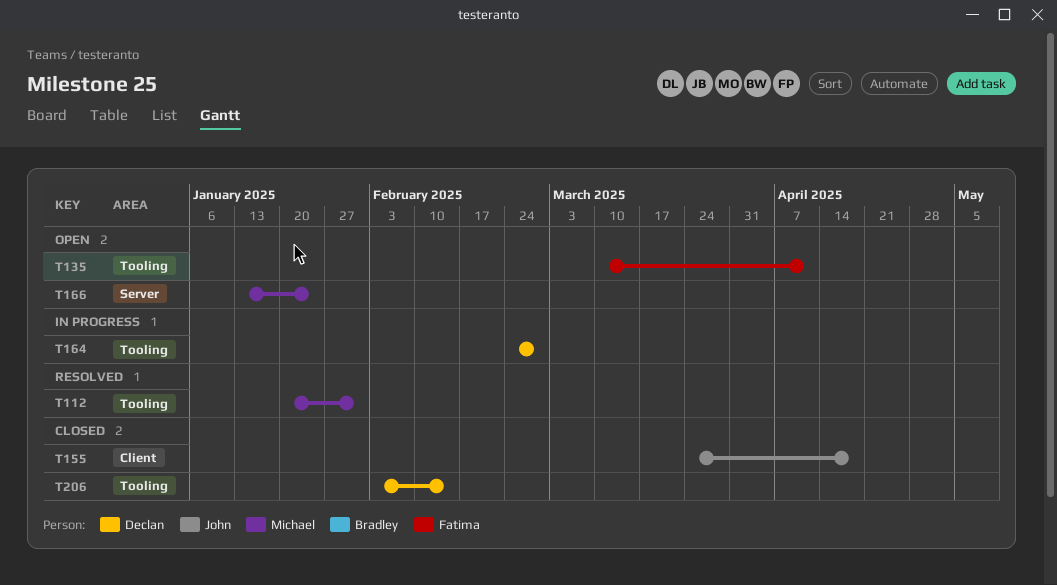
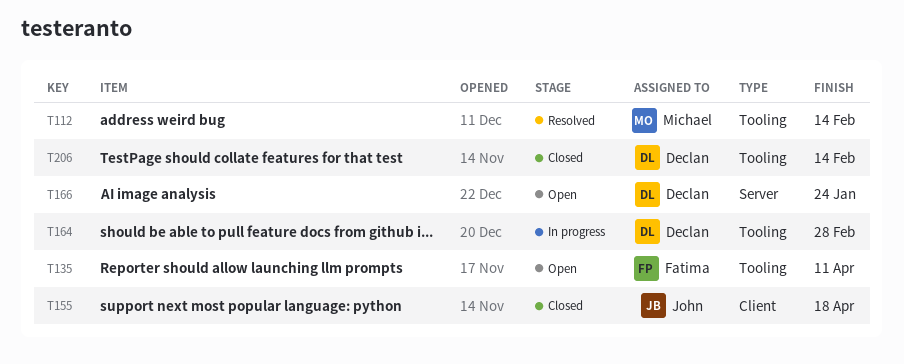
T112, due: Jan 31 -> Feb 14
T166, owner: Michael -> Declan

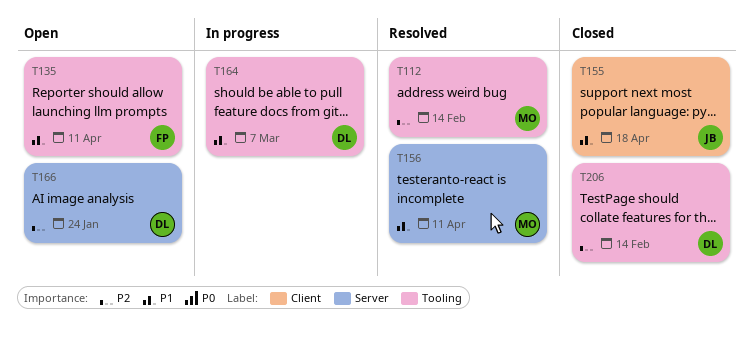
T156: none -> present
T164, due: Feb 28 -> Mar 7

